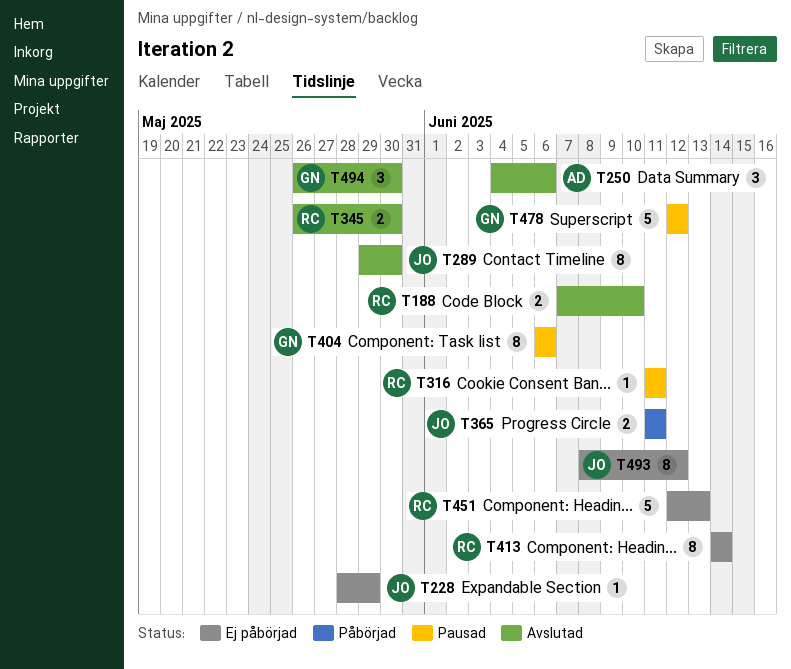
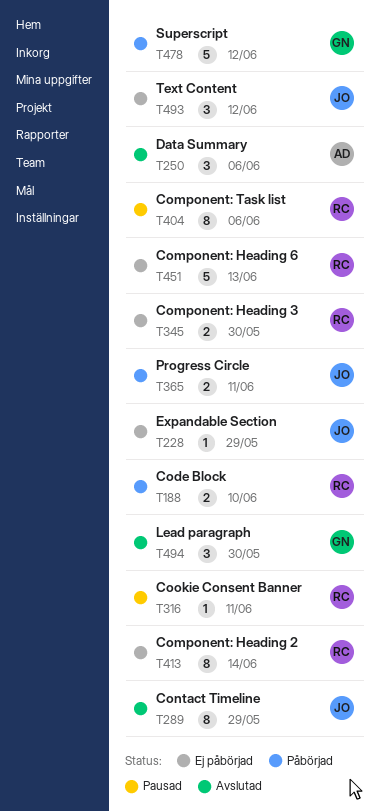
T188, status: Avslutad -> Påbörjad
T289, due: May 30 -> May 29
T345, status: Avslutad -> Ej påbörjad
T404, owner: GN -> RC
T478, status: Pausad -> Påbörjad
T493, estimate: 8 -> 3

